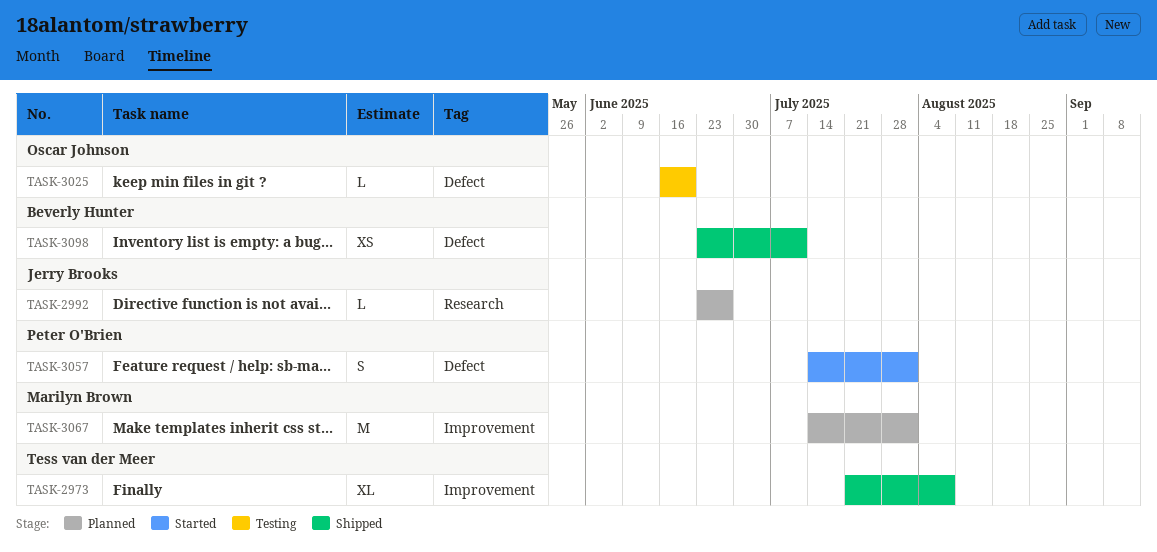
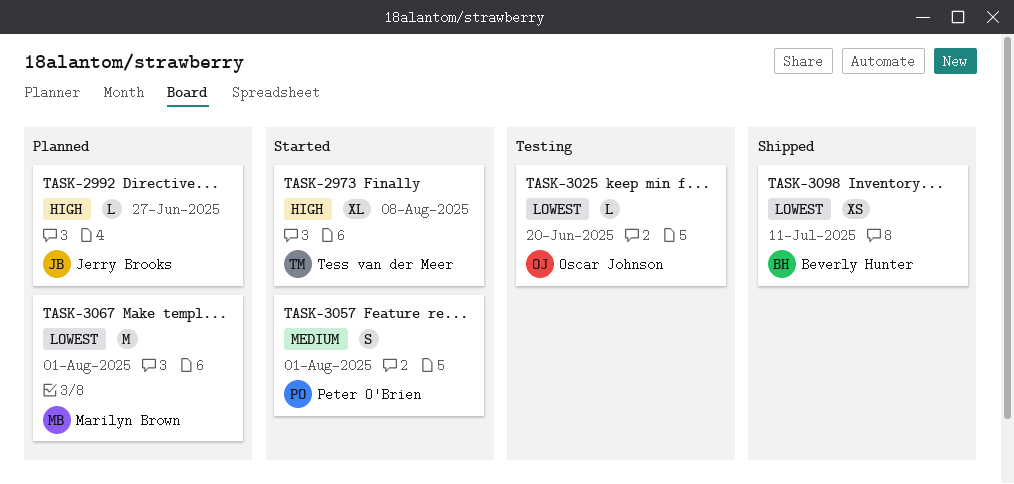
TASK-2973, status: Shipped -> Started

